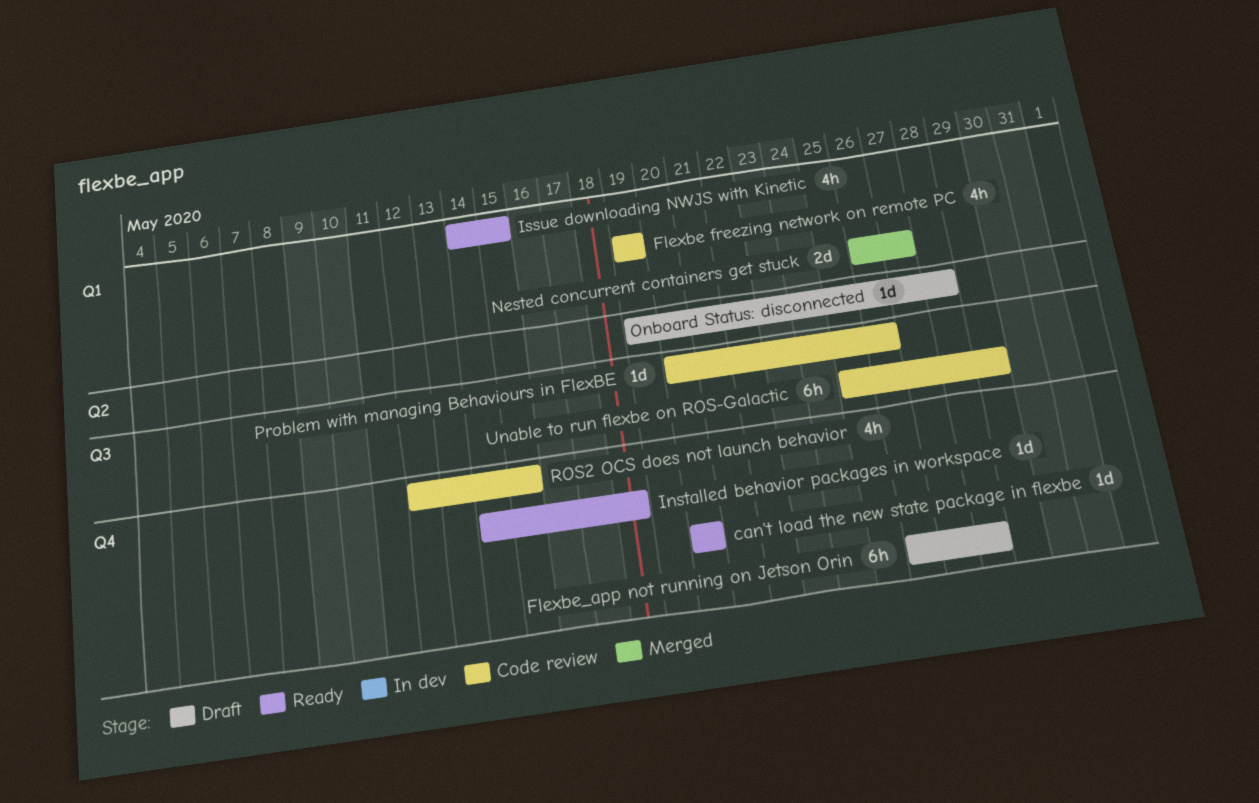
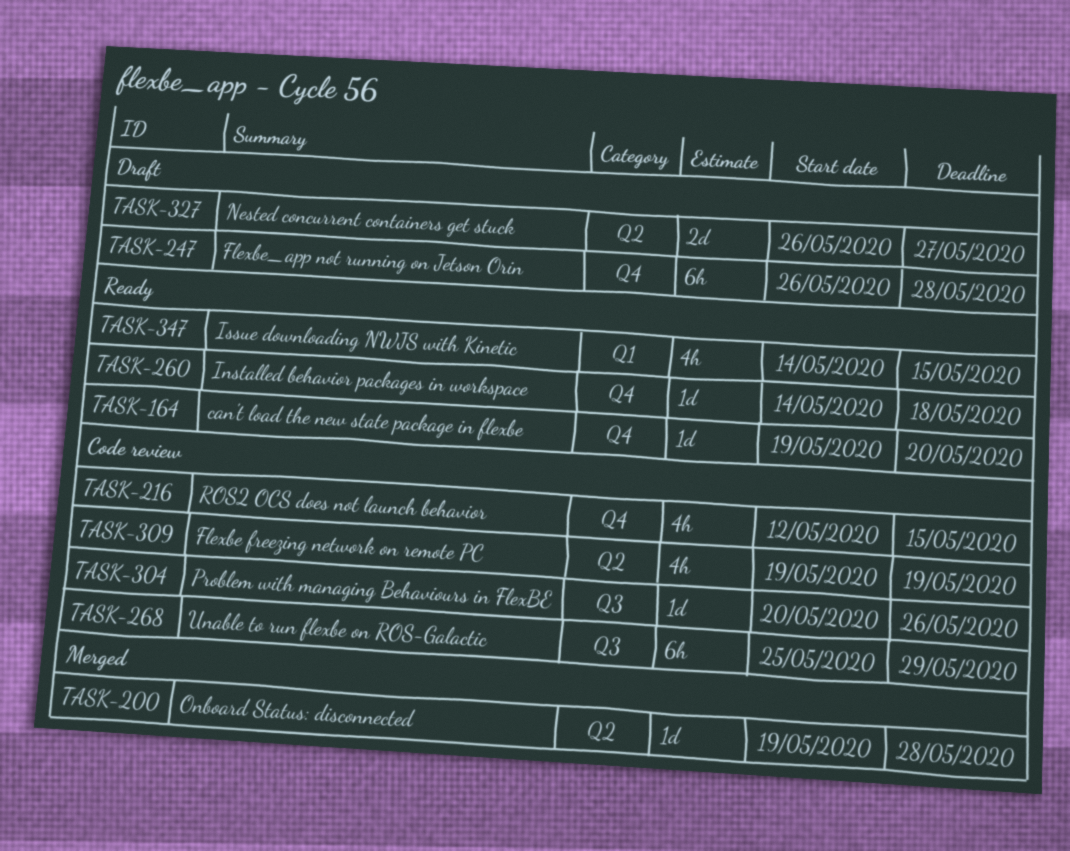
can't load the new state package in flexbe, start: May 20 -> May 19
Flexbe freezing network on remote PC, label: Q1 -> Q2
Nested concurrent containers get stuck, status: Merged -> Draft
Nested concurrent containers get stuck, label: Q1 -> Q2
Onboard Status: disconnected, status: Draft -> Merged

